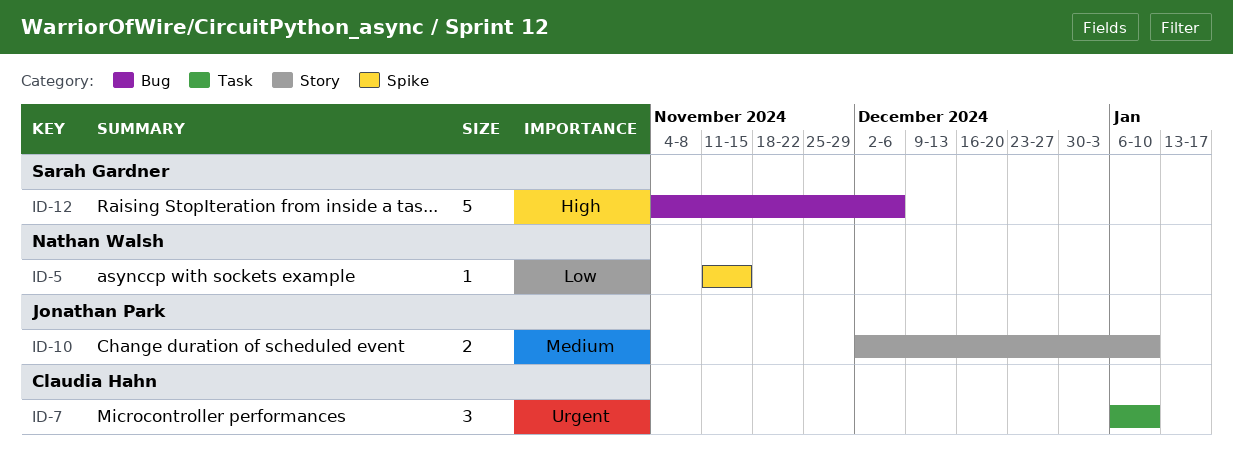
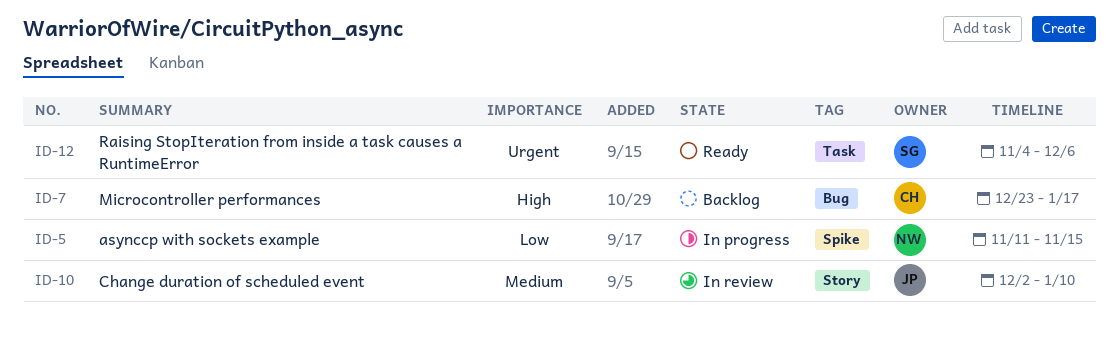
ID-7, priority: Urgent -> High
ID-7, label: Task -> Bug
ID-7, start: Jan 6 -> Dec 23
ID-7, due: Jan 10 -> Jan 17
ID-12, priority: High -> Urgent
ID-12, label: Bug -> Task

